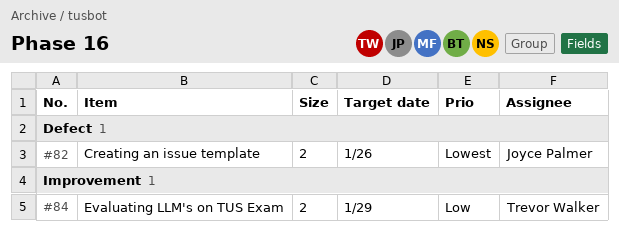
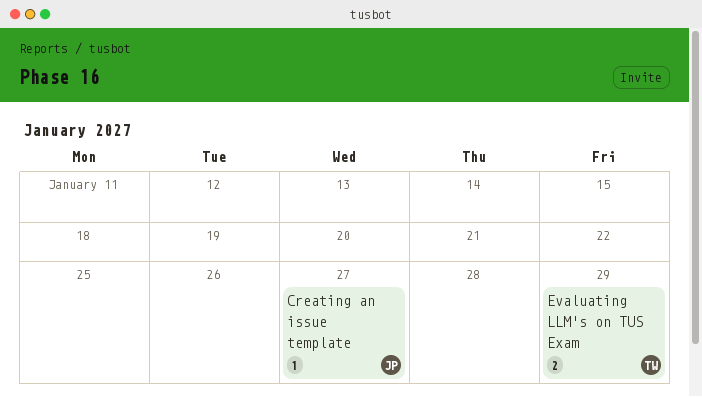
Creating an issue template, estimate: 2 -> 1
Creating an issue template, due: Jan 26 -> Jan 27

